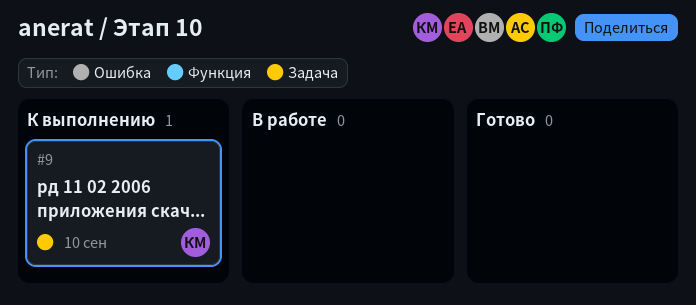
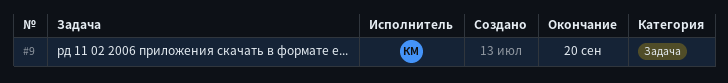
#9, due: Sep 10 -> Sep 20

